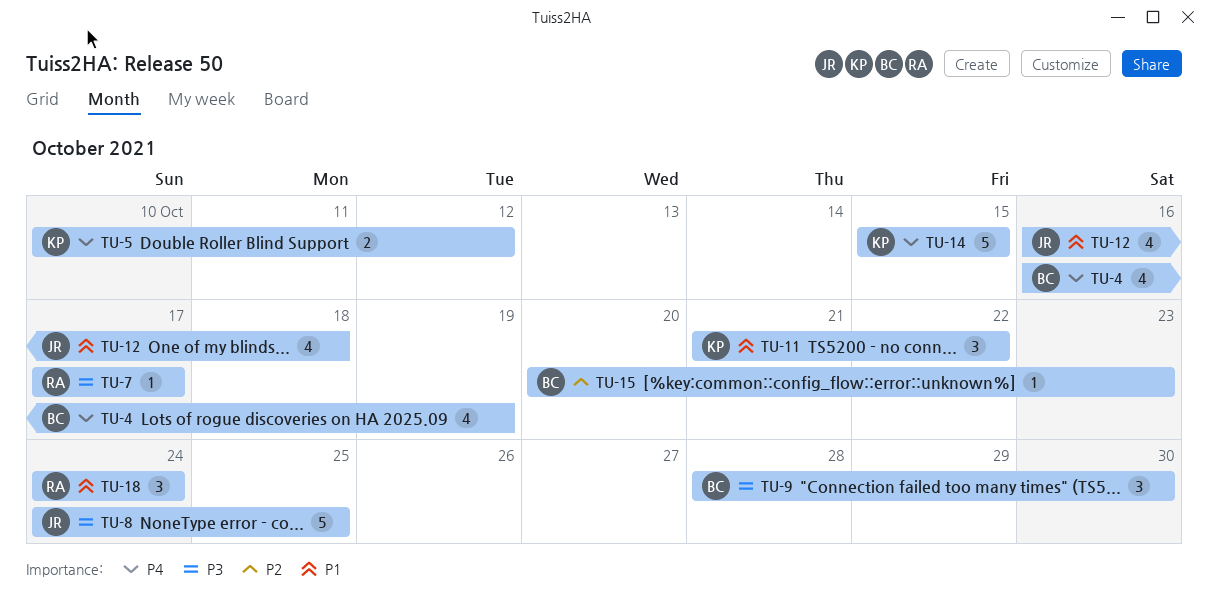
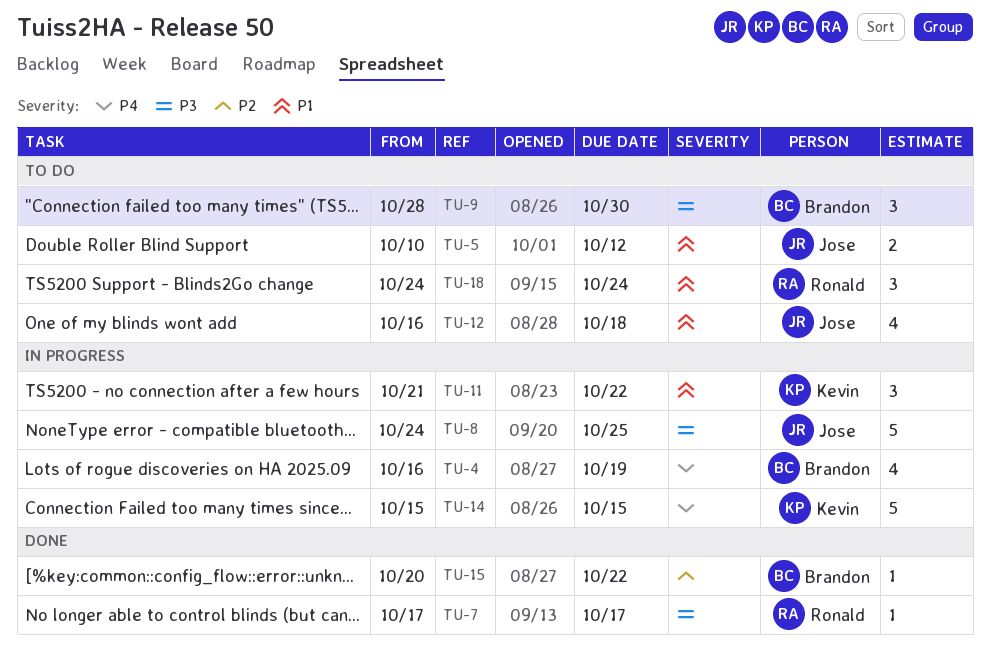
TU-5, owner: Kevin -> Jose
TU-5, priority: P4 -> P1
TU-15, due: Oct 23 -> Oct 22

